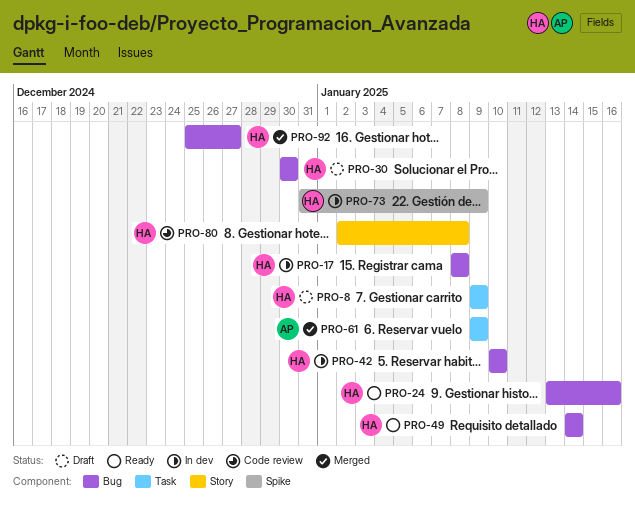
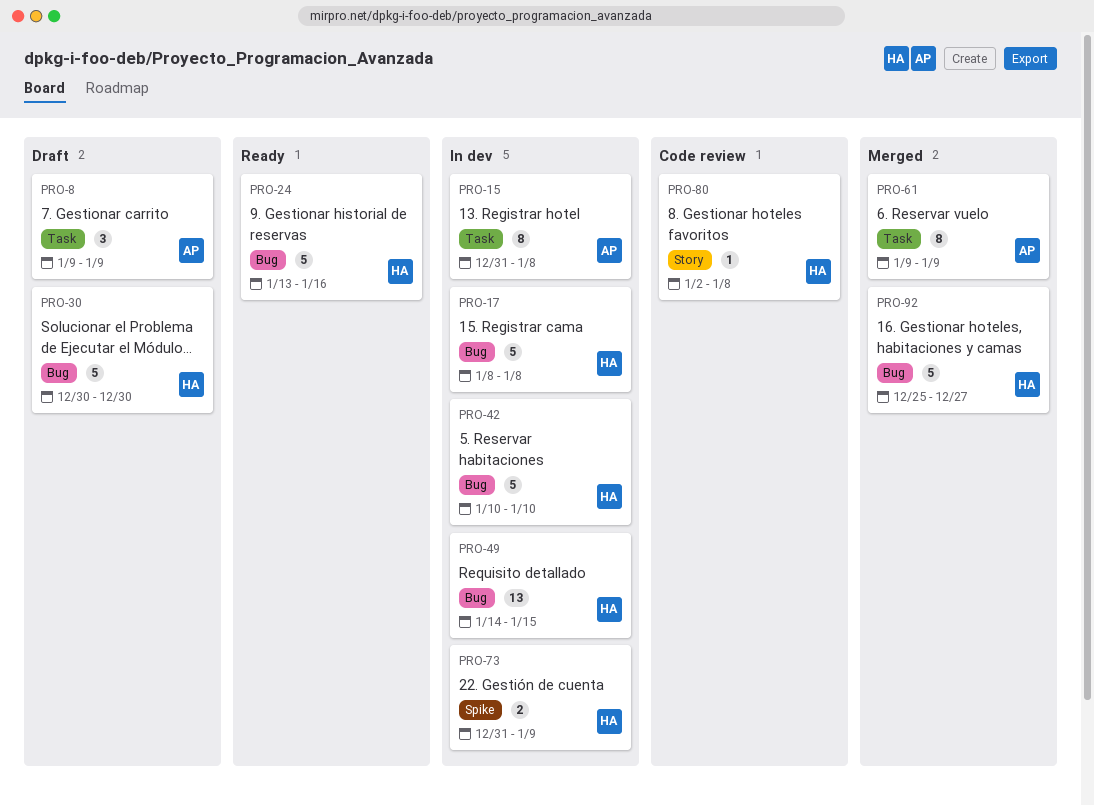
PRO-8, owner: HA -> AP
PRO-15: none -> present
PRO-49, status: Ready -> In dev
PRO-49, due: Jan 14 -> Jan 15

